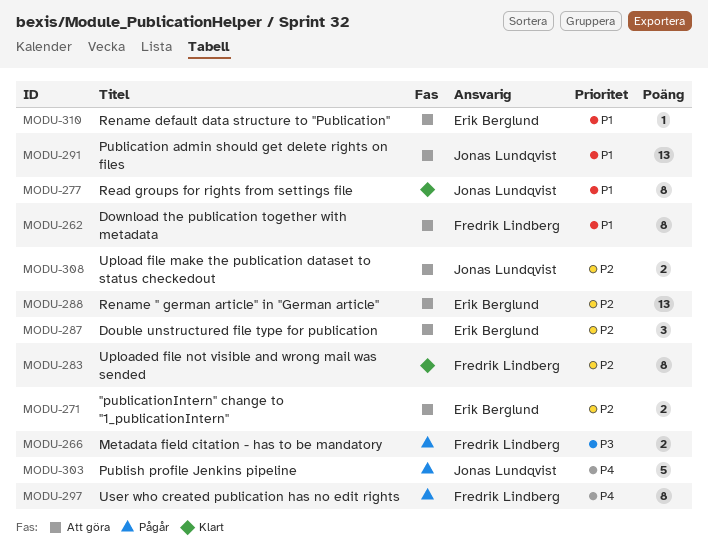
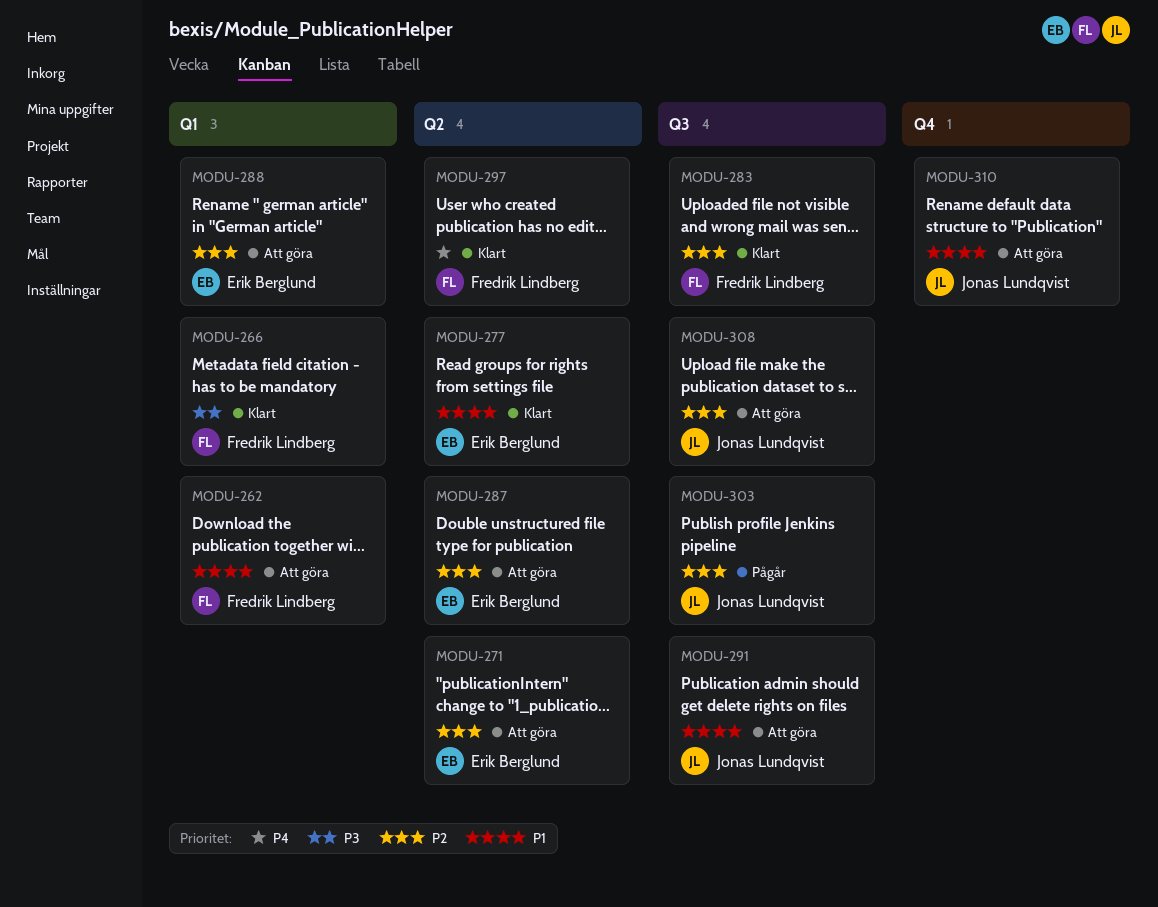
MODU-266, status: Pågår -> Klart
MODU-277, owner: Jonas Lundqvist -> Erik Berglund
MODU-297, status: Pågår -> Klart
MODU-303, priority: P4 -> P2
MODU-310, owner: Erik Berglund -> Jonas Lundqvist

